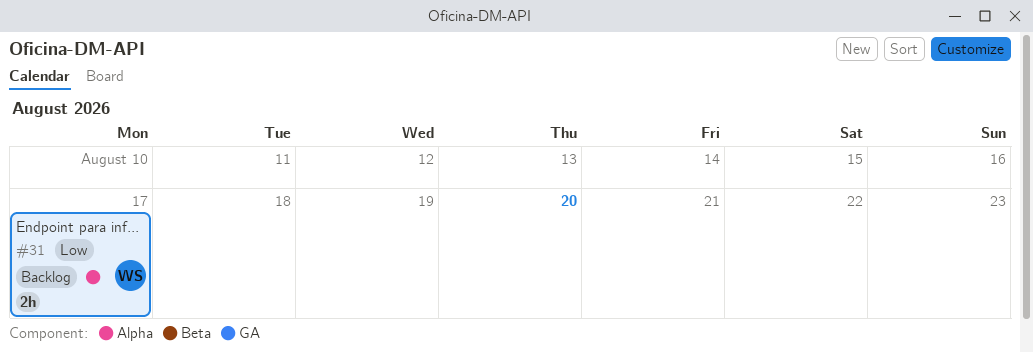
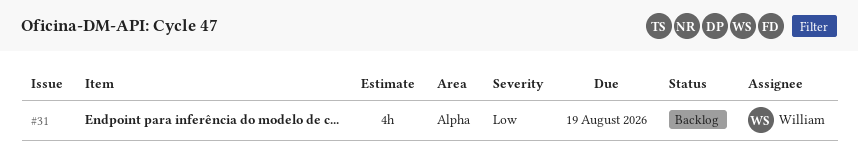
#31, estimate: 2h -> 4h
#31, due: Aug 17 -> Aug 19

